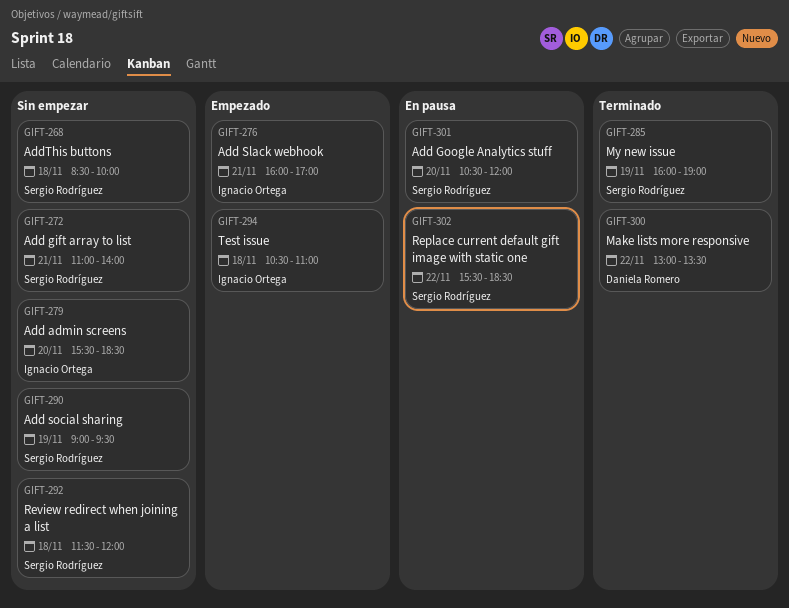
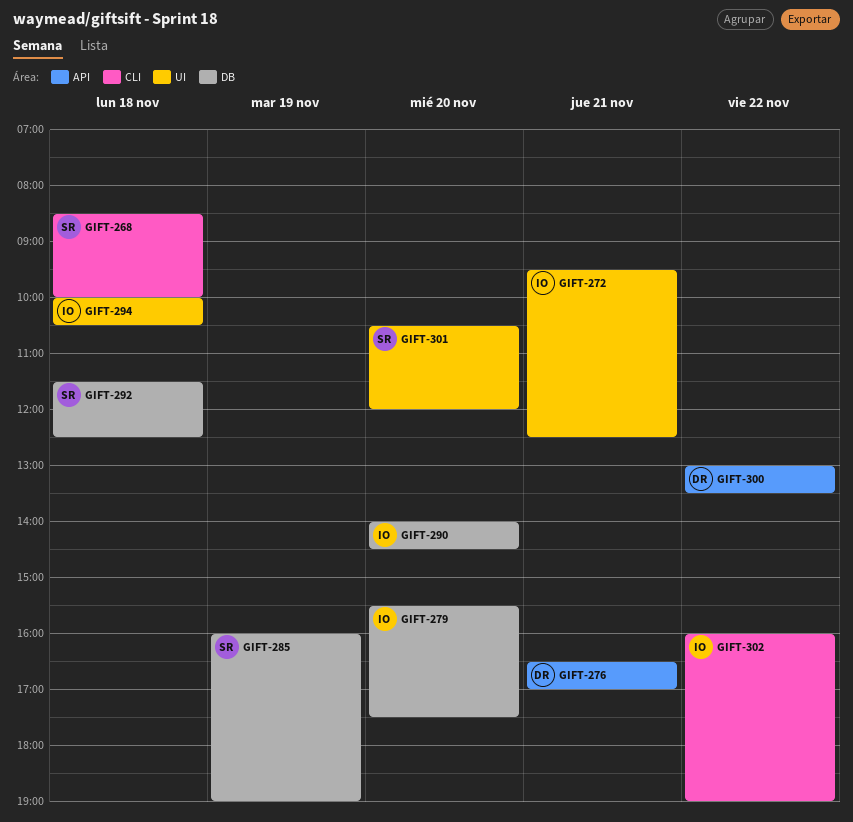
GIFT-272, owner: Sergio Rodríguez -> Ignacio Ortega
GIFT-272, begins: 11:00 -> 09:30
GIFT-272, ends: 14:00 -> 12:30
GIFT-276, owner: Ignacio Ortega -> Daniela Romero
GIFT-276, begins: 16:00 -> 16:30
GIFT-279, ends: 18:30 -> 17:30
GIFT-290, owner: Sergio Rodríguez -> Ignacio Ortega
GIFT-290, day: Nov 19 -> Nov 20
GIFT-290, begins: 09:00 -> 14:00
GIFT-290, ends: 09:30 -> 14:30
GIFT-292, ends: 12:00 -> 12:30
GIFT-294, begins: 10:30 -> 10:00
GIFT-294, ends: 11:00 -> 10:30
GIFT-302, owner: Sergio Rodríguez -> Ignacio Ortega
GIFT-302, begins: 15:30 -> 16:00
GIFT-302, ends: 18:30 -> 19:00

